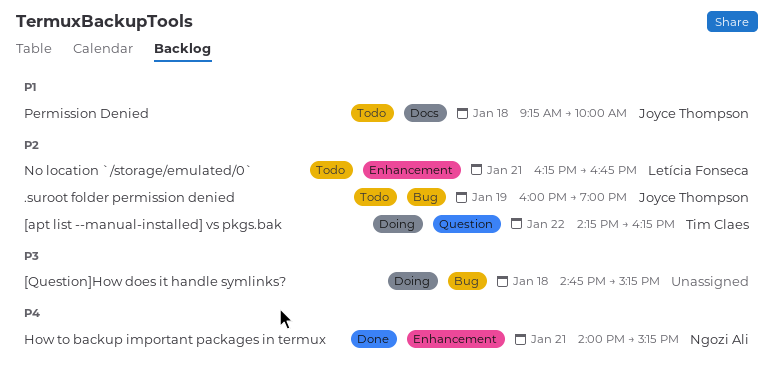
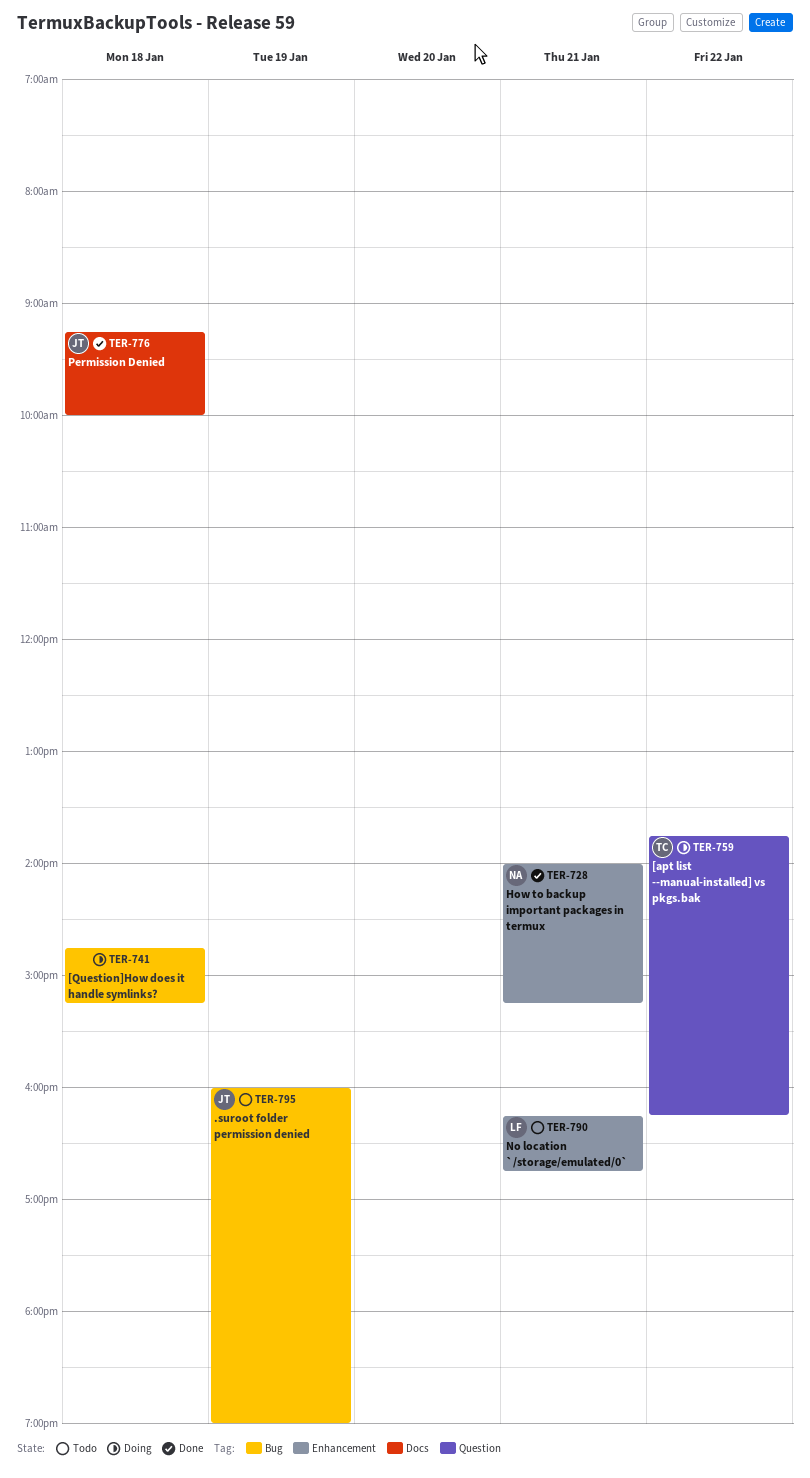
[apt list --manual-installed] vs pkgs.bak, begins: 14:15 -> 13:45
Permission Denied, status: Todo -> Done

